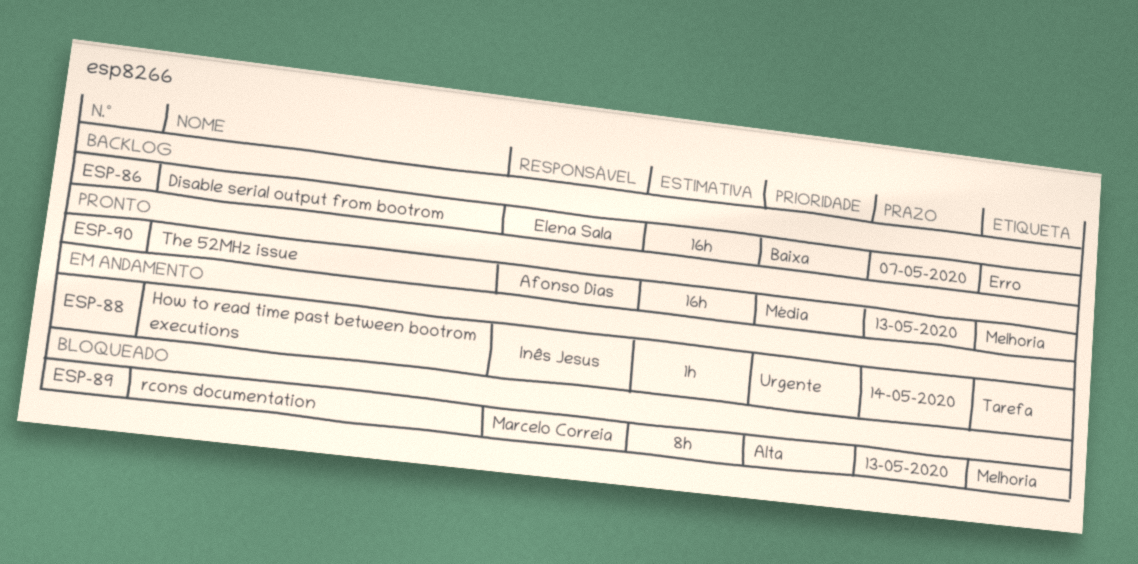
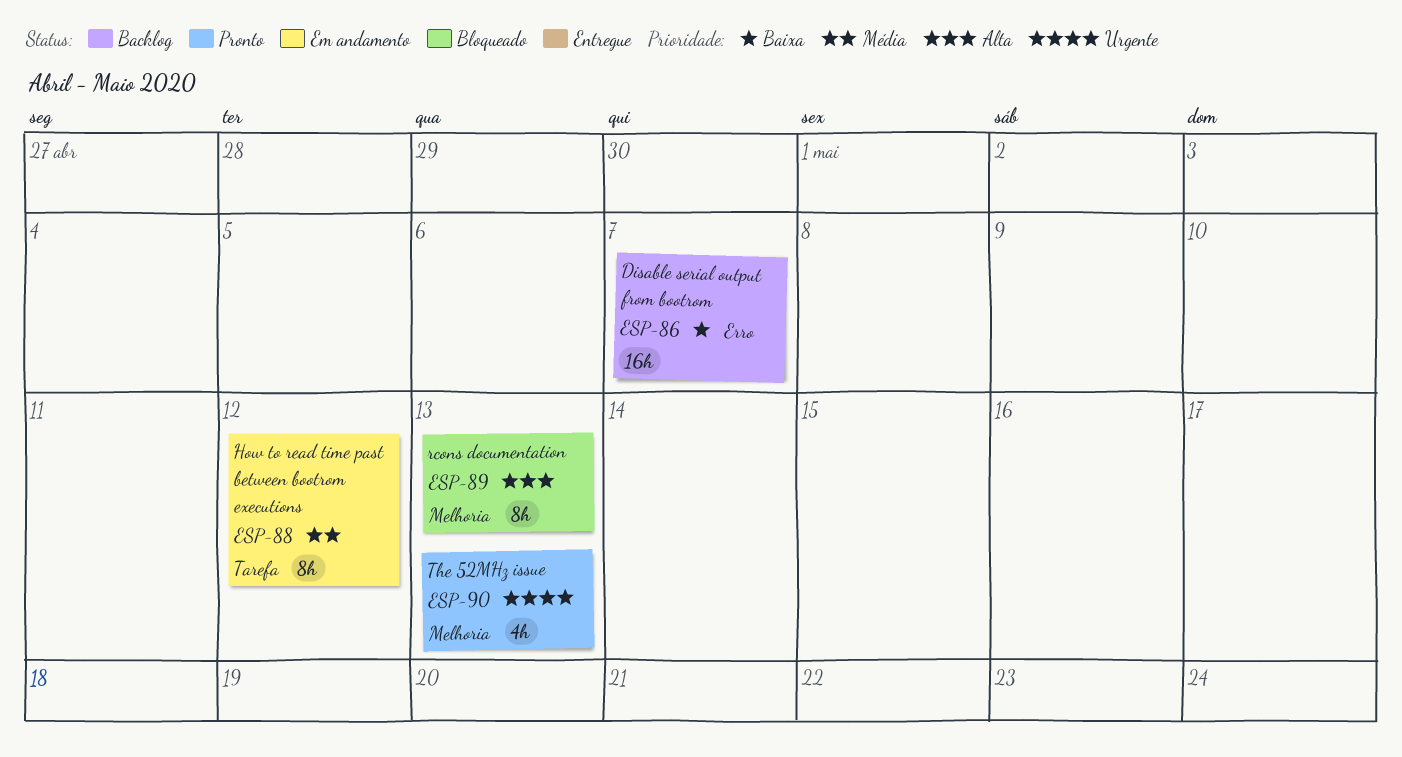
ESP-88, priority: Urgente -> Média
ESP-88, estimate: 1h -> 8h
ESP-88, due: May 14 -> May 12
ESP-90, priority: Média -> Urgente
ESP-90, estimate: 16h -> 4h

